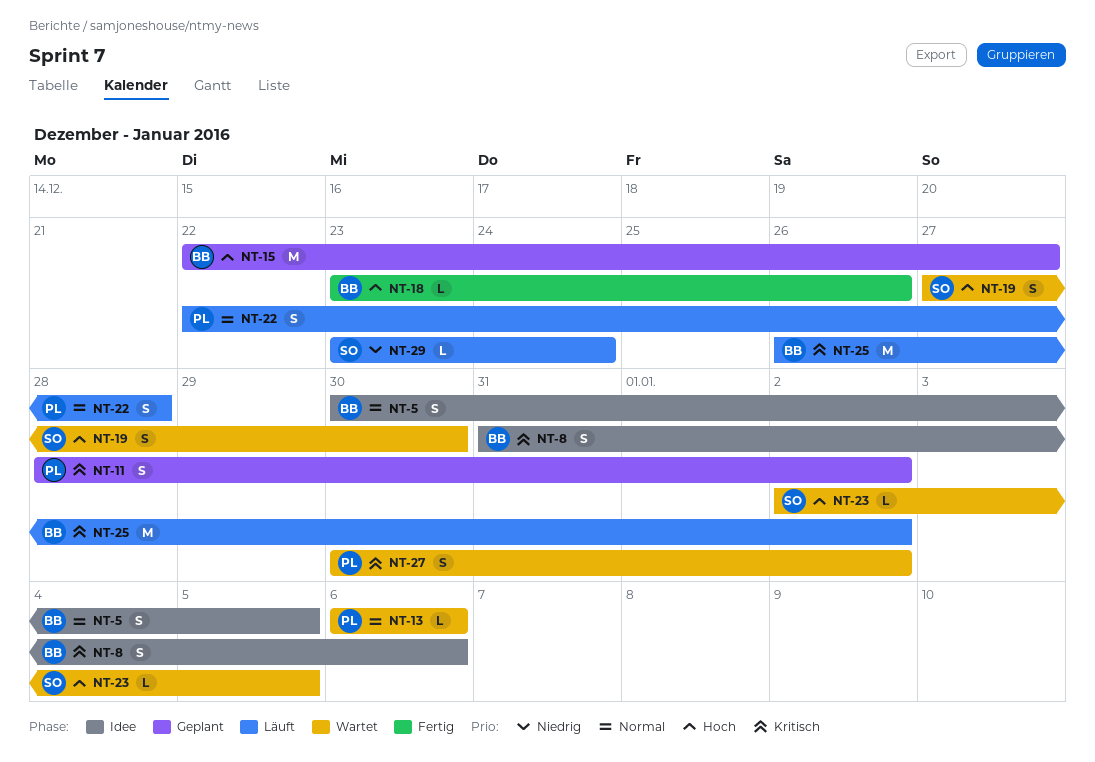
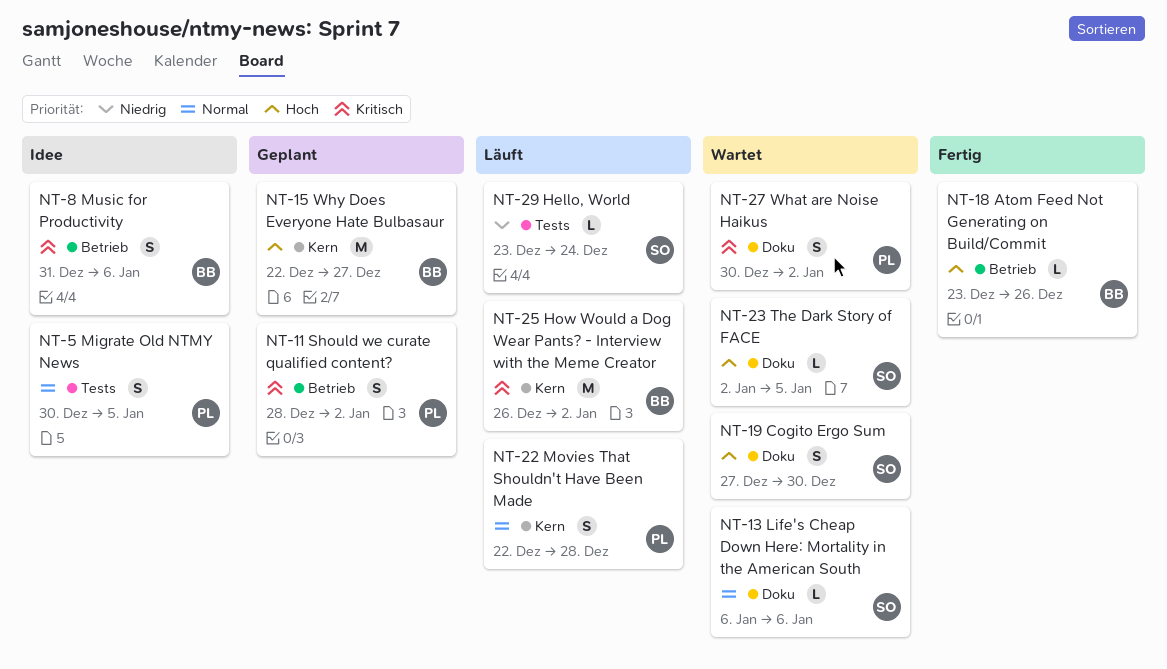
NT-5, owner: BB -> PL
NT-13, owner: PL -> SO

